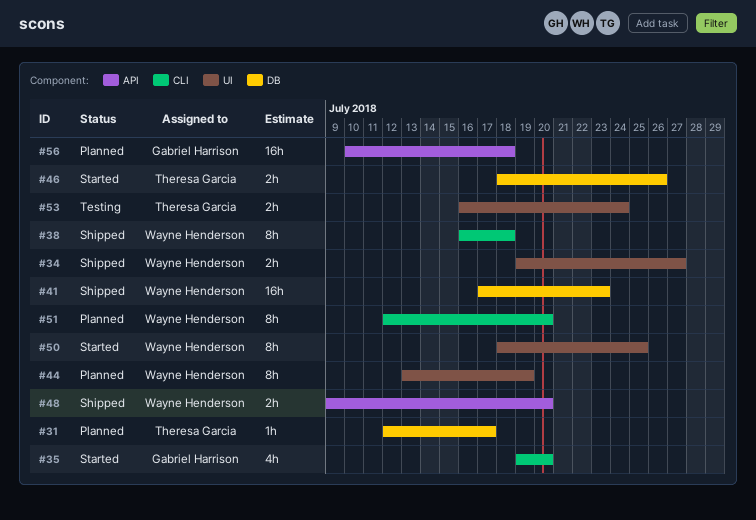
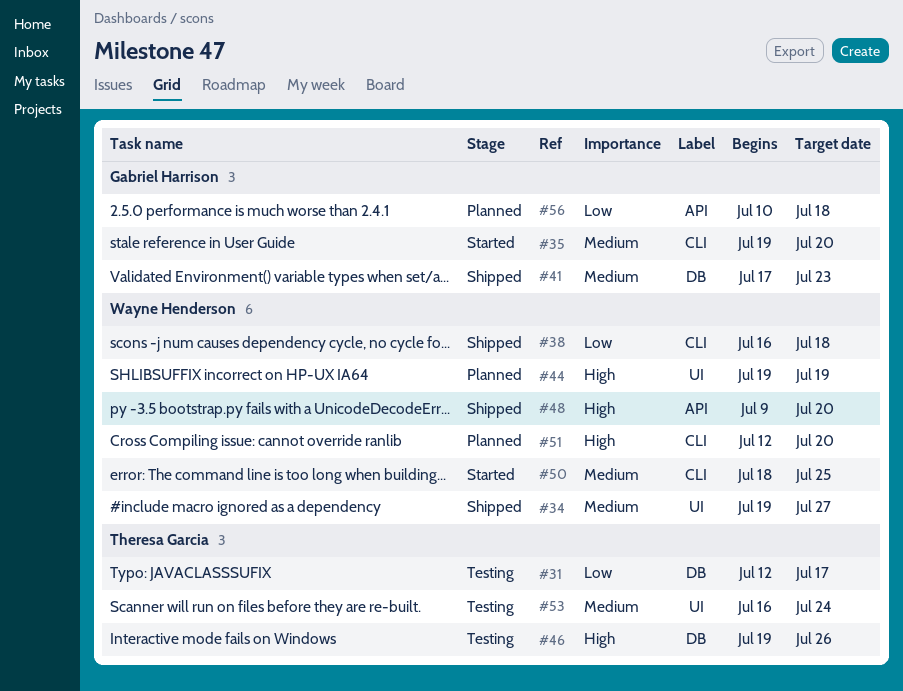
#31, status: Planned -> Testing
#41, owner: Wayne Henderson -> Gabriel Harrison
#44, start: Jul 13 -> Jul 19
#46, status: Started -> Testing
#46, start: Jul 18 -> Jul 19
#50, label: UI -> CLI

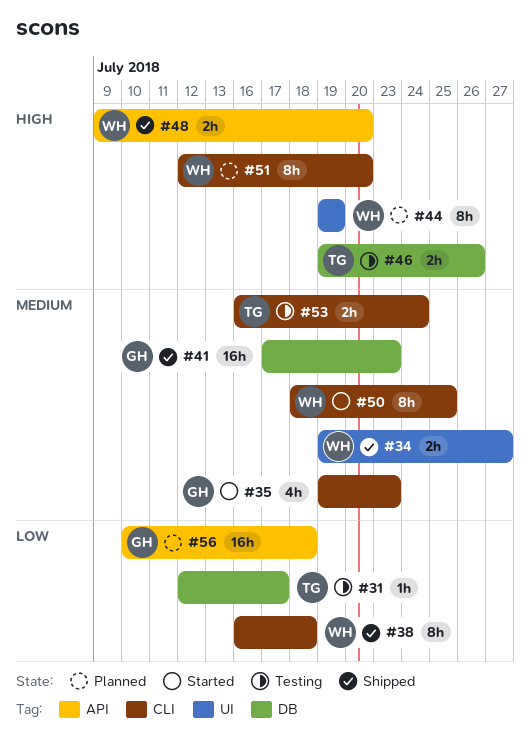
#35, due: Jul 20 -> Jul 23
#53, label: UI -> CLI

